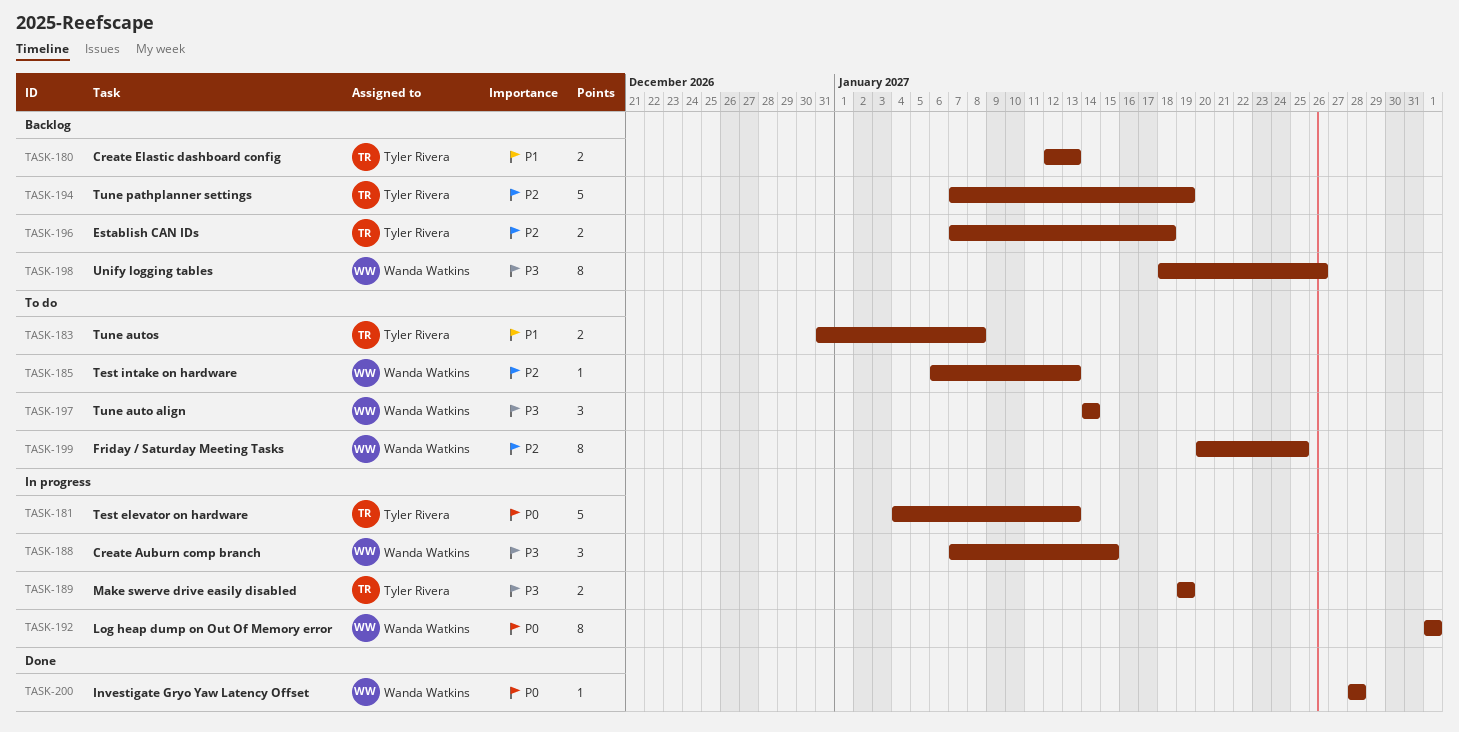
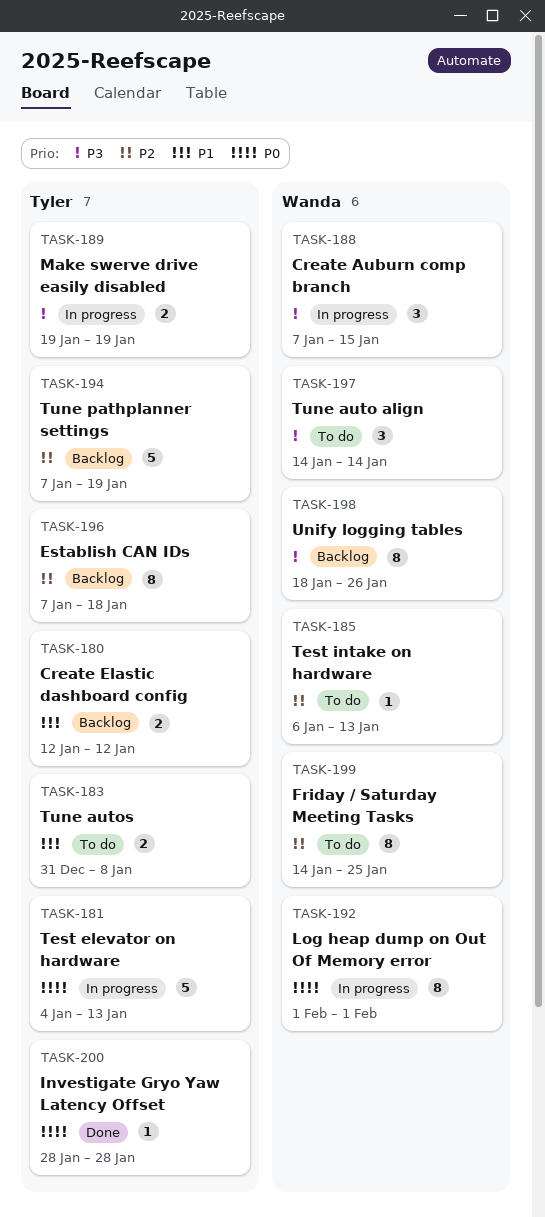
TASK-180, due: Jan 13 -> Jan 12
TASK-196, estimate: 2 -> 8
TASK-199, start: Jan 20 -> Jan 14
TASK-200, owner: Wanda Watkins -> Tyler Rivera

